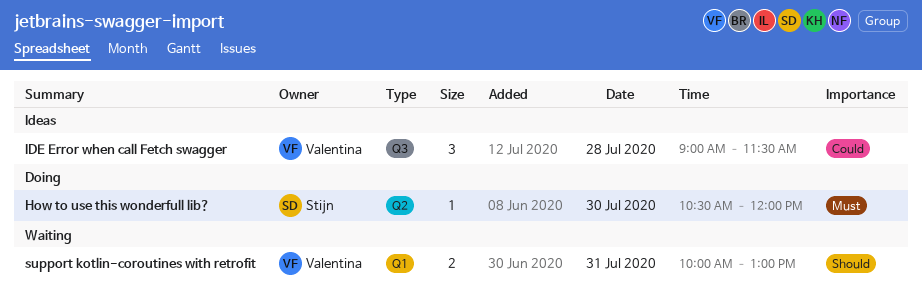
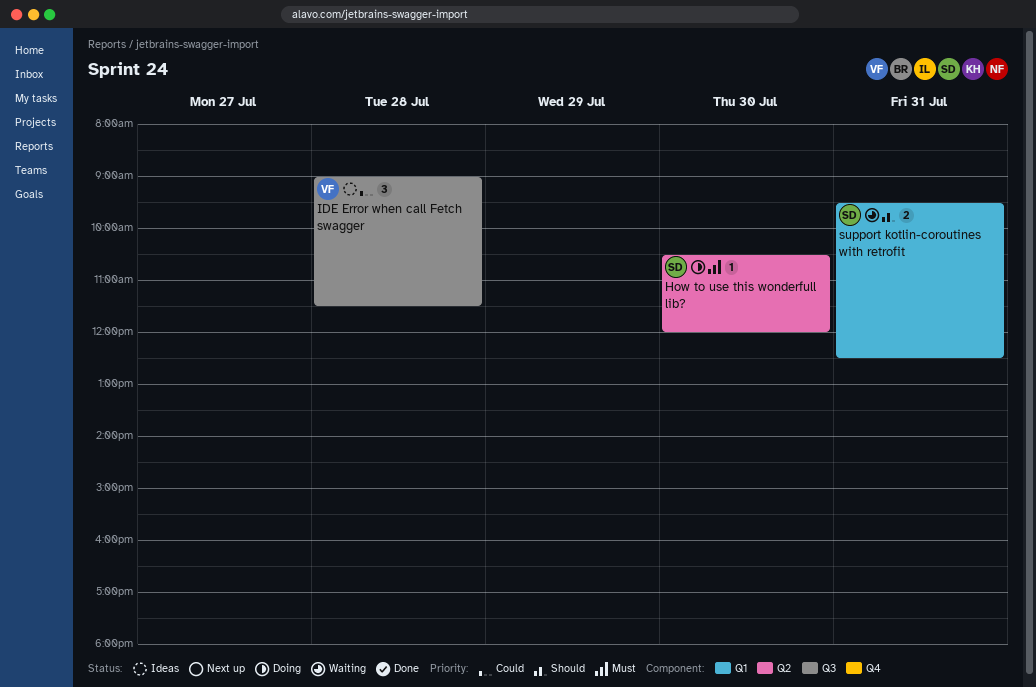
support kotlin-coroutines with retrofit, owner: Valentina -> Stijn
support kotlin-coroutines with retrofit, begins: 10:00 -> 09:30
support kotlin-coroutines with retrofit, ends: 13:00 -> 12:30

